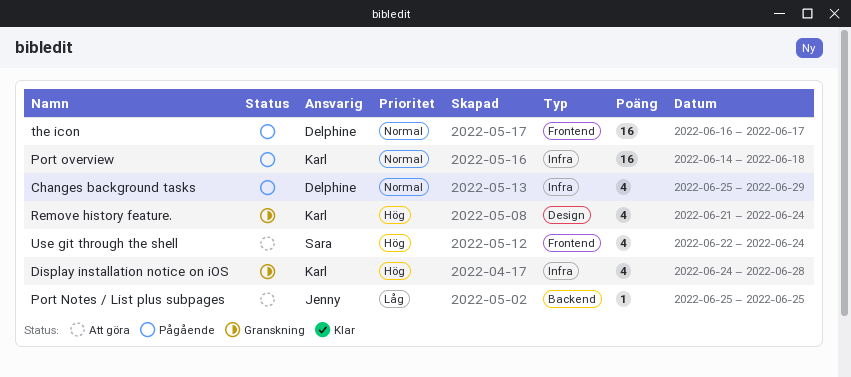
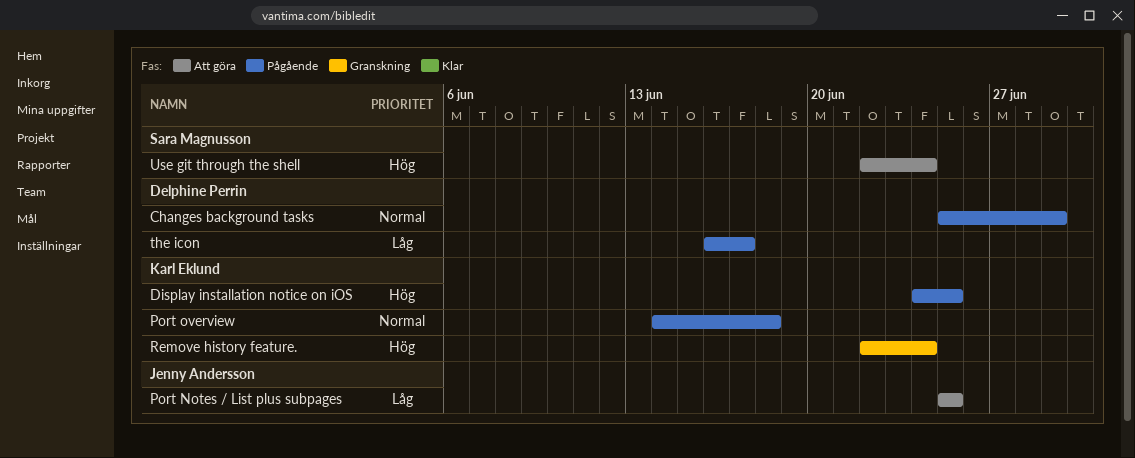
Display installation notice on iOS, status: Granskning -> Pågående
Display installation notice on iOS, due: Jun 28 -> Jun 25
Remove history feature., start: Jun 21 -> Jun 22
the icon, priority: Normal -> Låg

